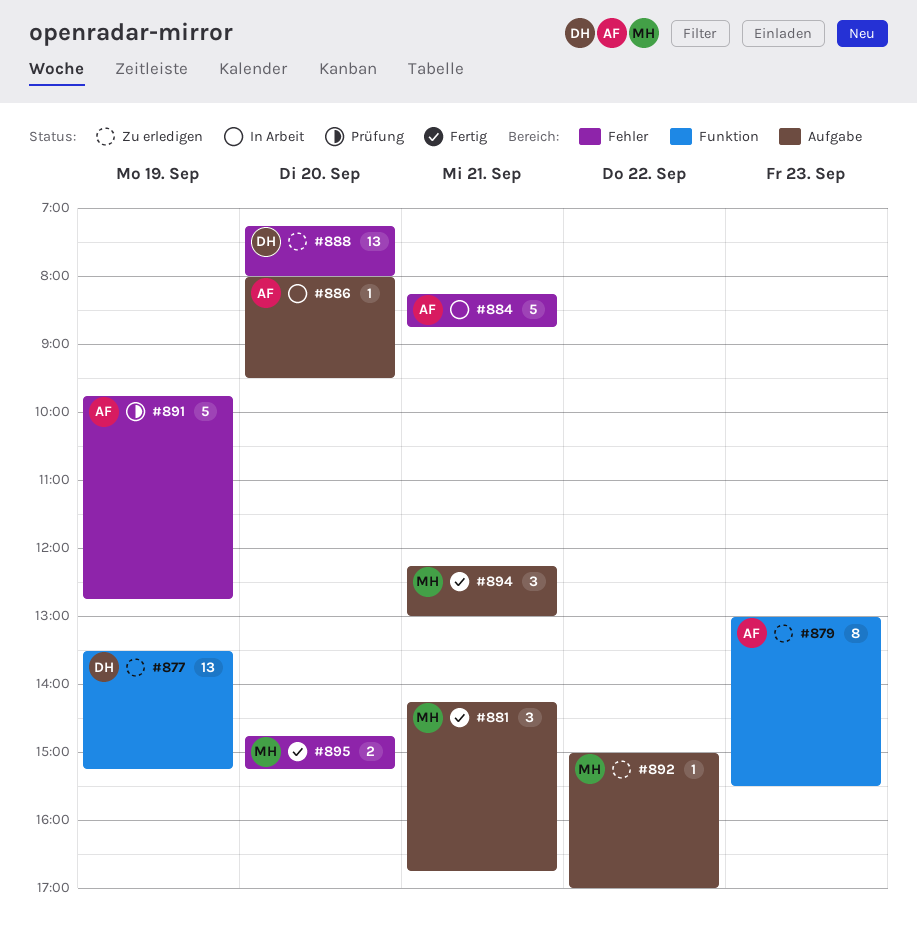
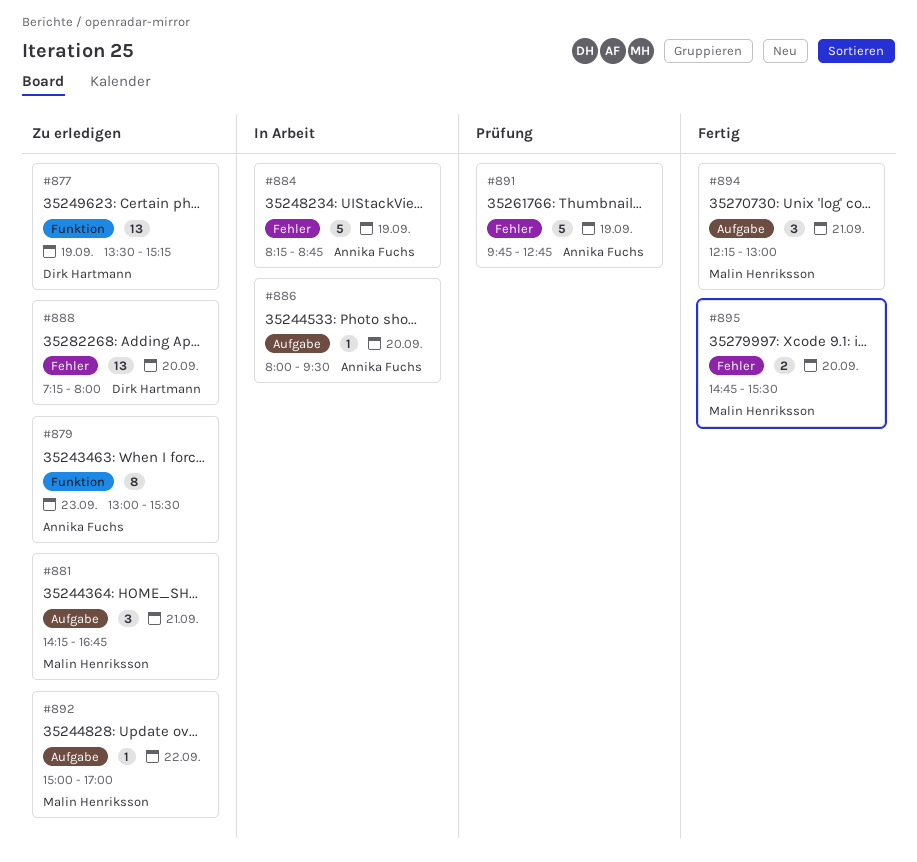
#881, status: Fertig -> Zu erledigen
#884, day: Sep 21 -> Sep 19
#895, ends: 15:15 -> 15:30

